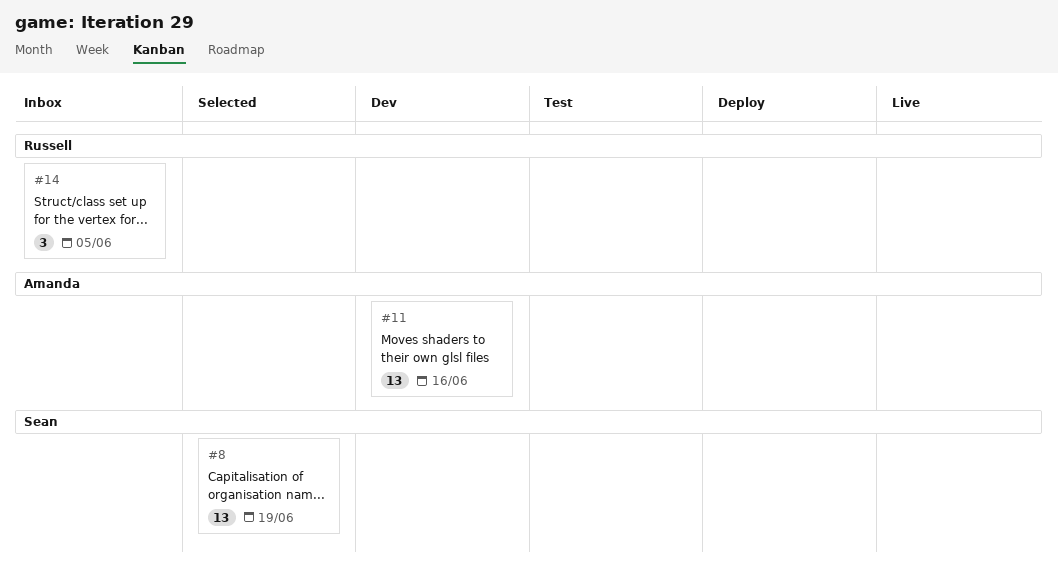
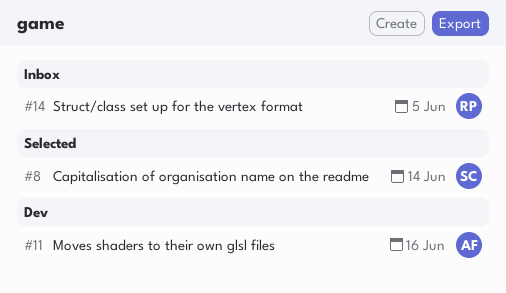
#8, due: Jun 19 -> Jun 14

